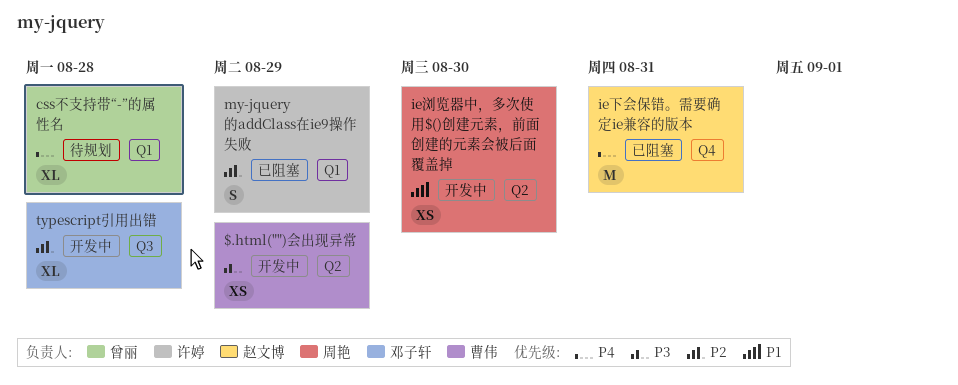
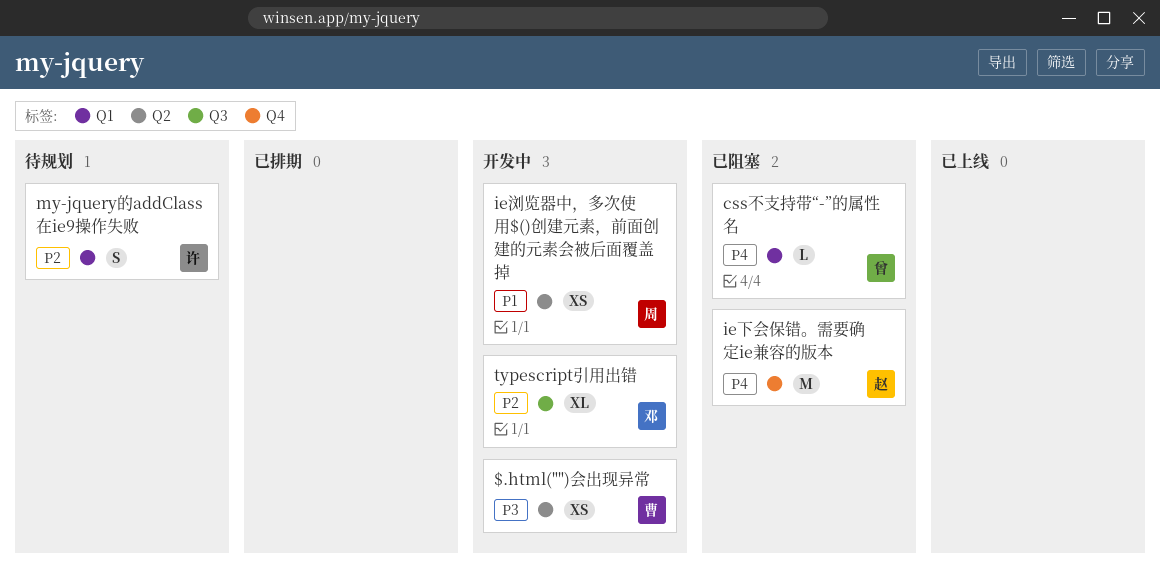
css不支持带“-”的属性名, status: 待规划 -> 已阻塞
css不支持带“-”的属性名, estimate: XL -> L
my-jquery的addClass在ie9操作失败, status: 已阻塞 -> 待规划

